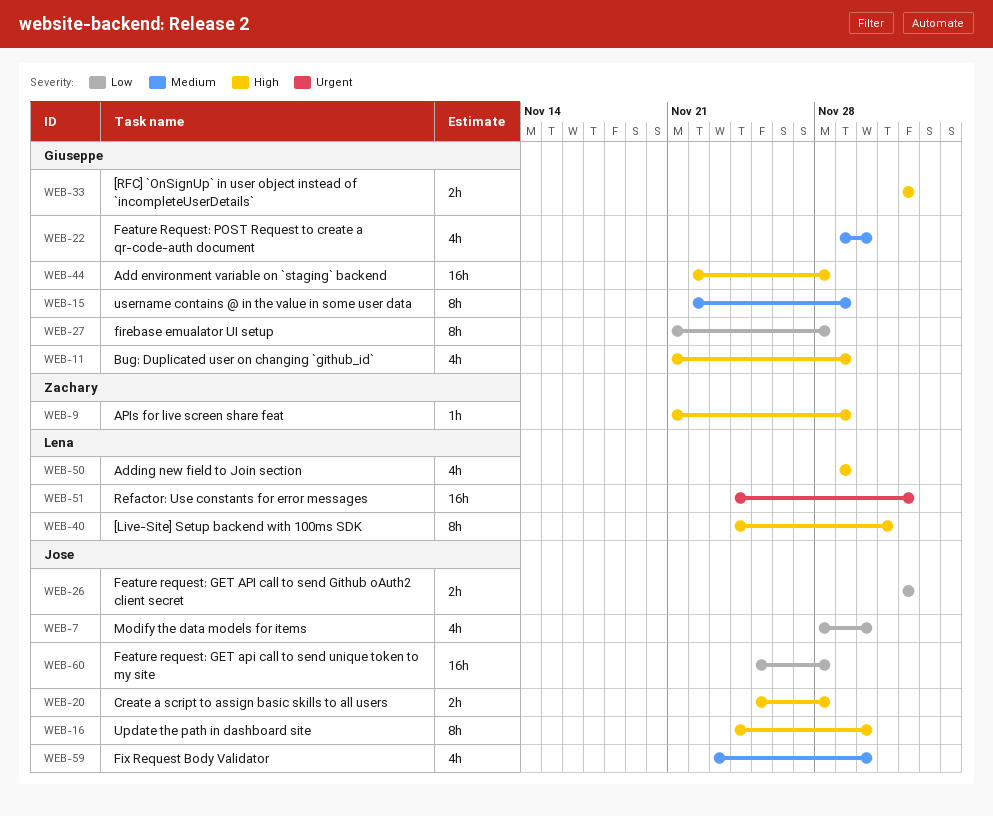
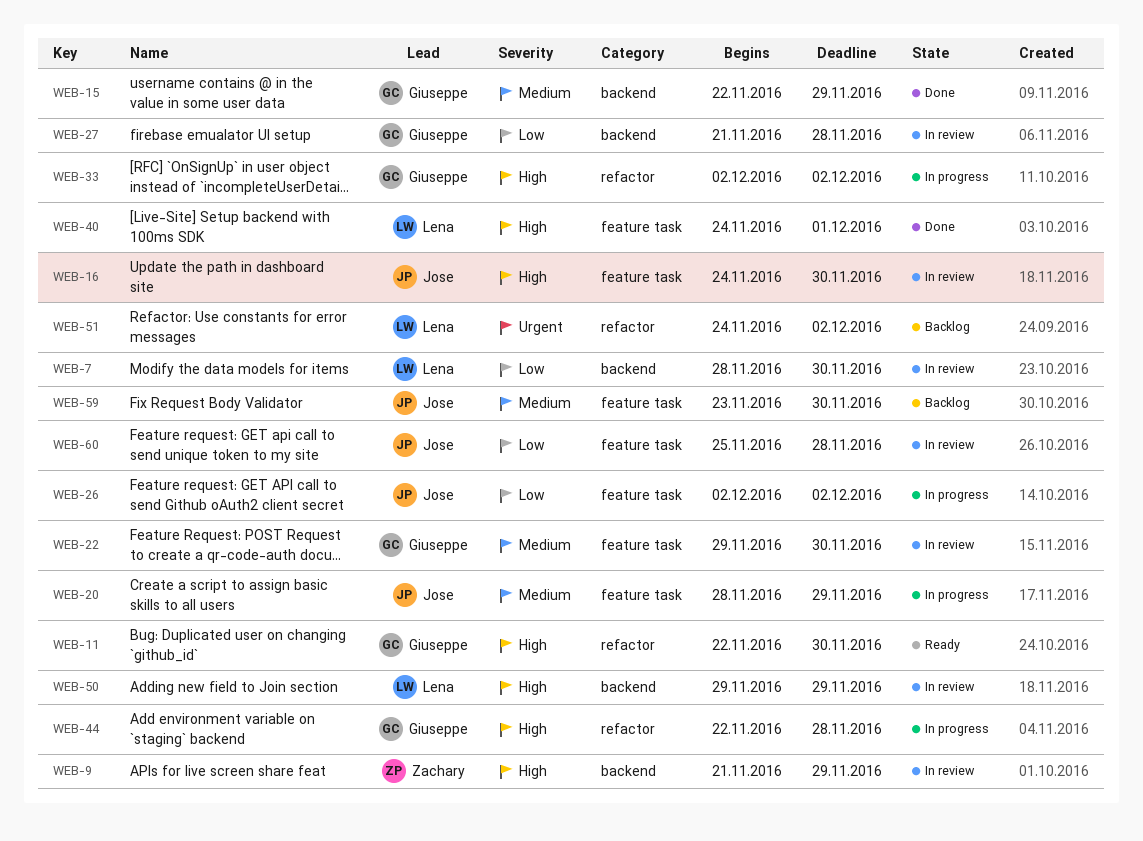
WEB-7, owner: Jose -> Lena
WEB-11, start: Nov 21 -> Nov 22
WEB-11, due: Nov 29 -> Nov 30
WEB-20, priority: High -> Medium
WEB-20, start: Nov 25 -> Nov 28
WEB-20, due: Nov 28 -> Nov 29

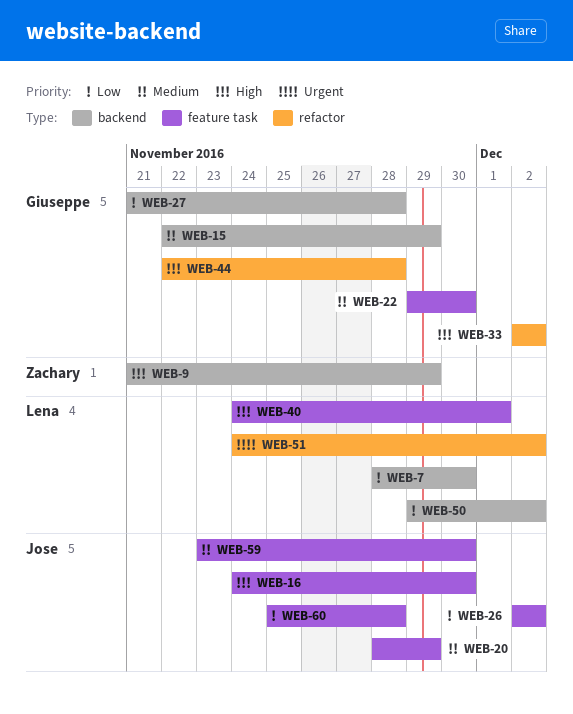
WEB-11: present -> none
WEB-50, priority: High -> Low
WEB-50, due: Nov 29 -> Dec 2

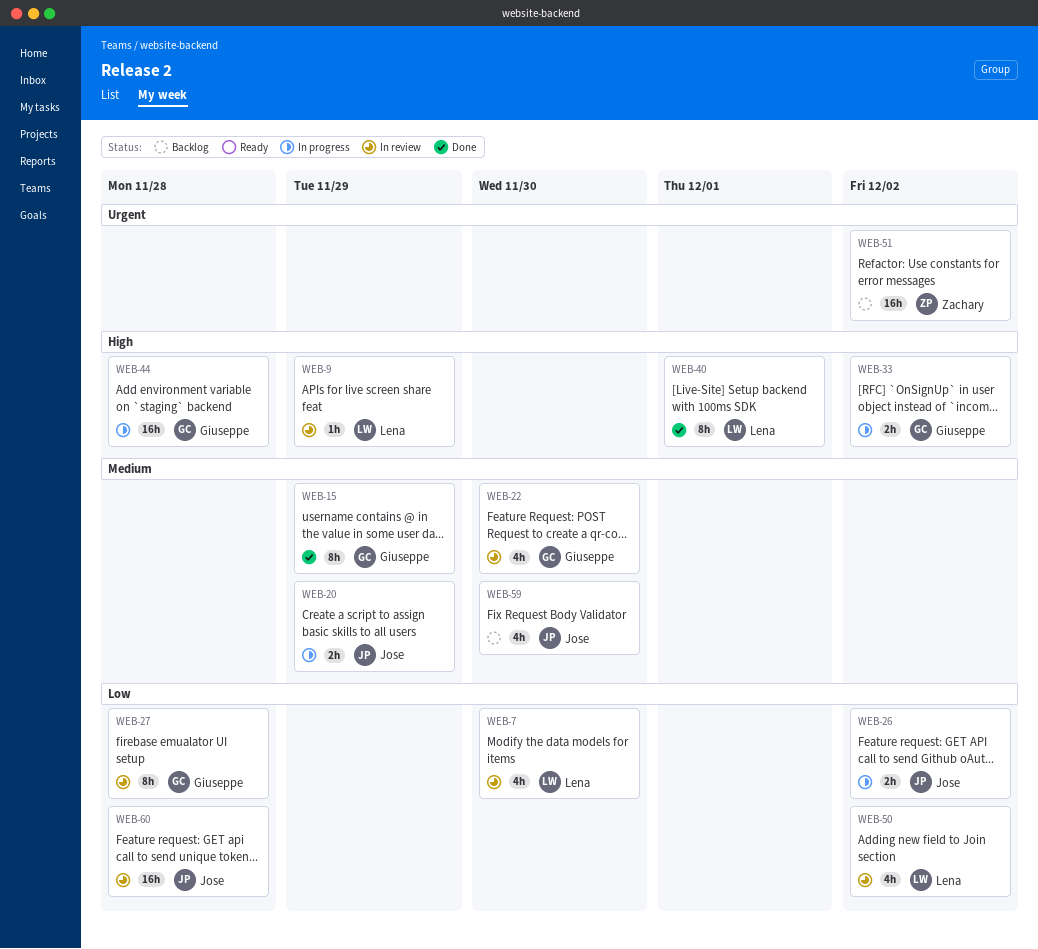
WEB-9, owner: Zachary -> Lena
WEB-16: present -> none
WEB-51, owner: Lena -> Zachary

